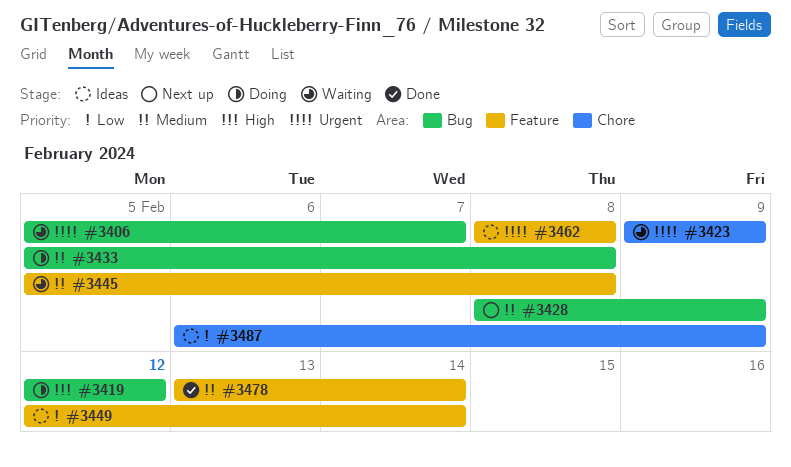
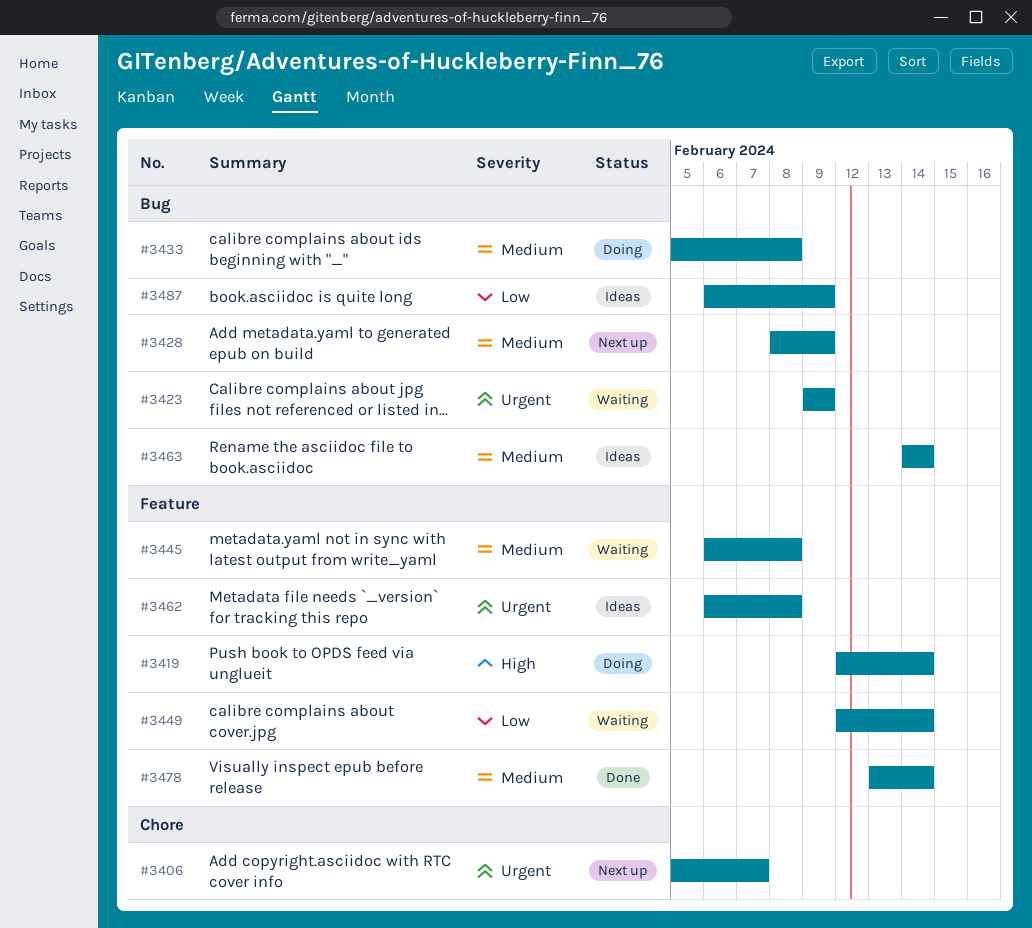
#3406, status: Waiting -> Next up
#3406, label: Bug -> Chore
#3419, label: Bug -> Feature
#3419, due: Feb 12 -> Feb 14
#3423, label: Chore -> Bug
#3445, start: Feb 5 -> Feb 6
#3449, status: Ideas -> Waiting
#3462, start: Feb 8 -> Feb 6
#3463: none -> present
#3487, label: Chore -> Bug

